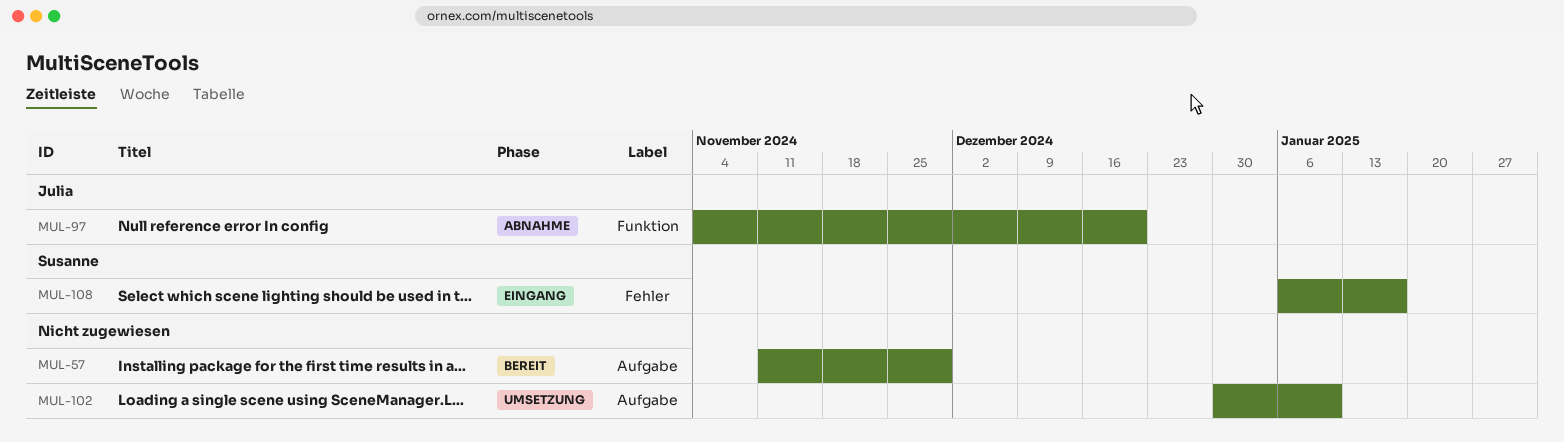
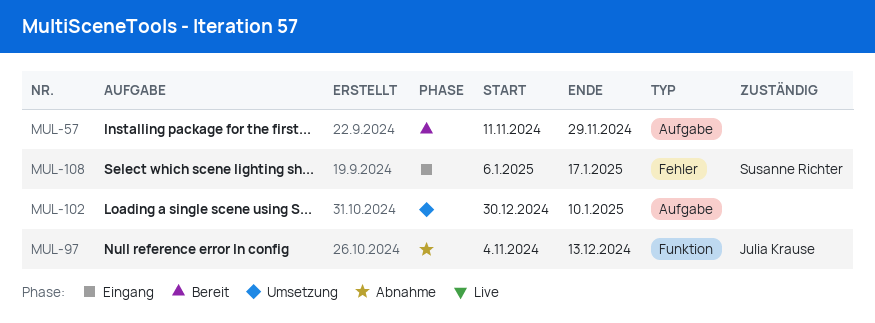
MUL-97, due: Dec 20 -> Dec 13

